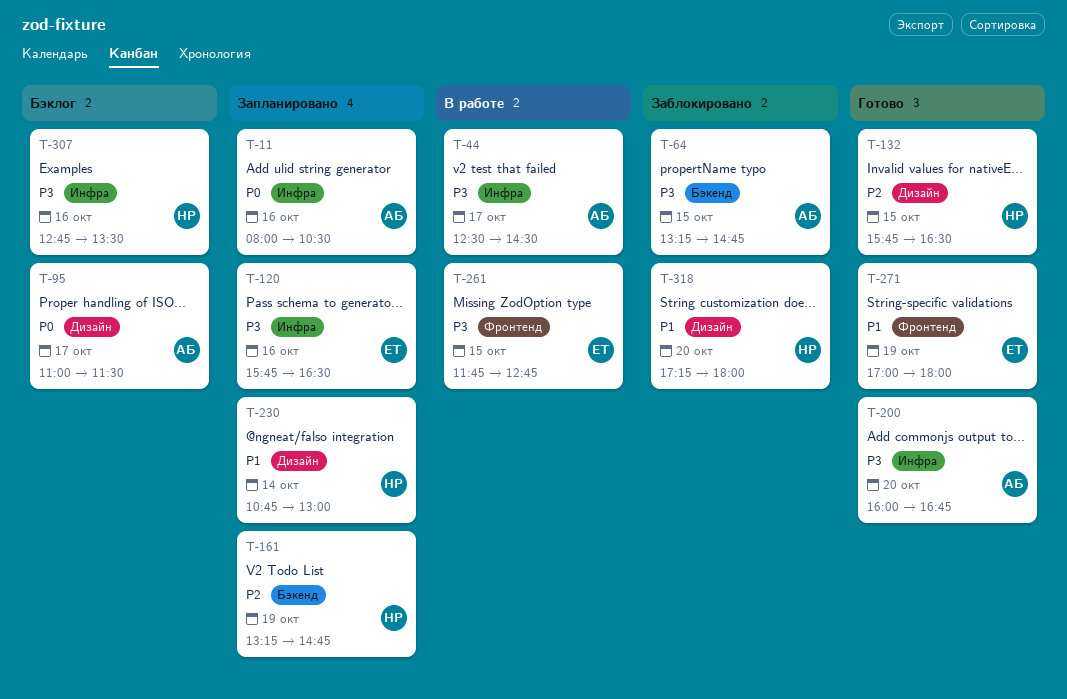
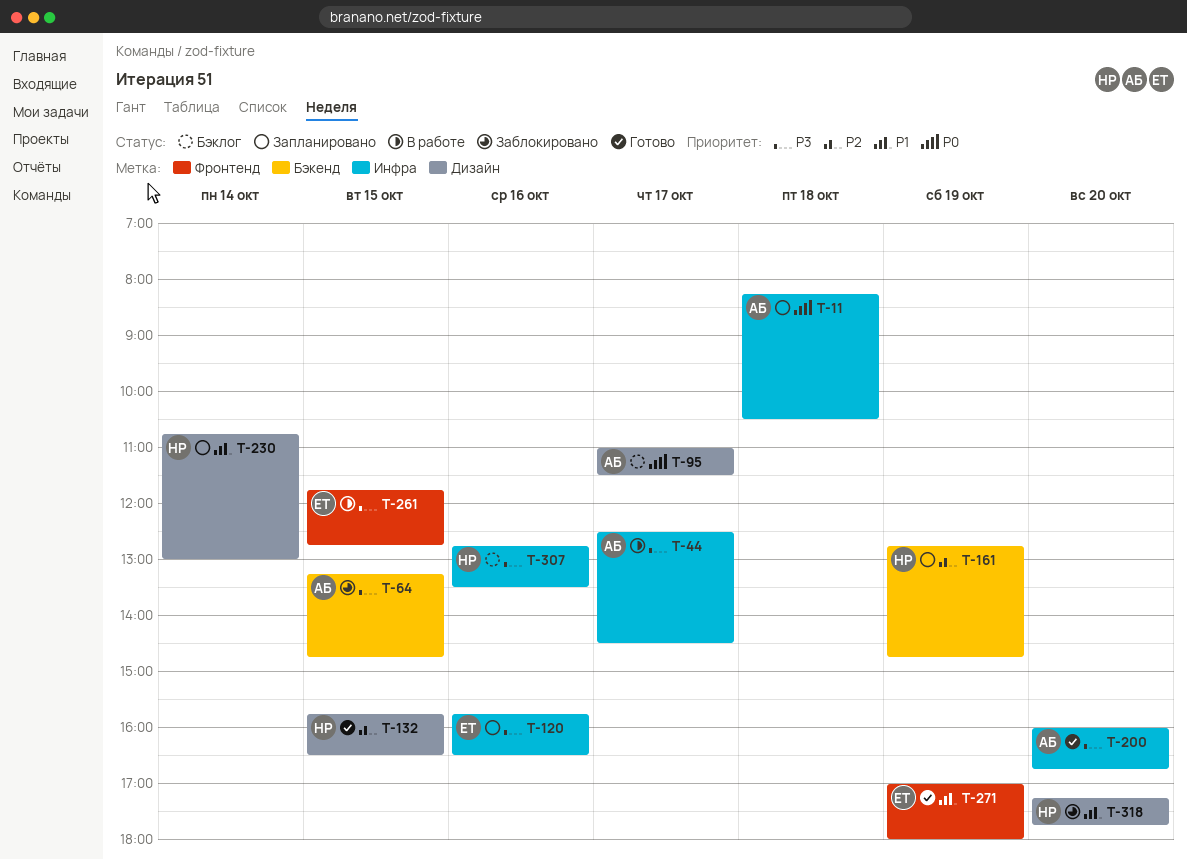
T-11, day: Oct 16 -> Oct 18
T-11, begins: 08:00 -> 08:15
T-161, begins: 13:15 -> 12:45
T-318, ends: 18:00 -> 17:45

